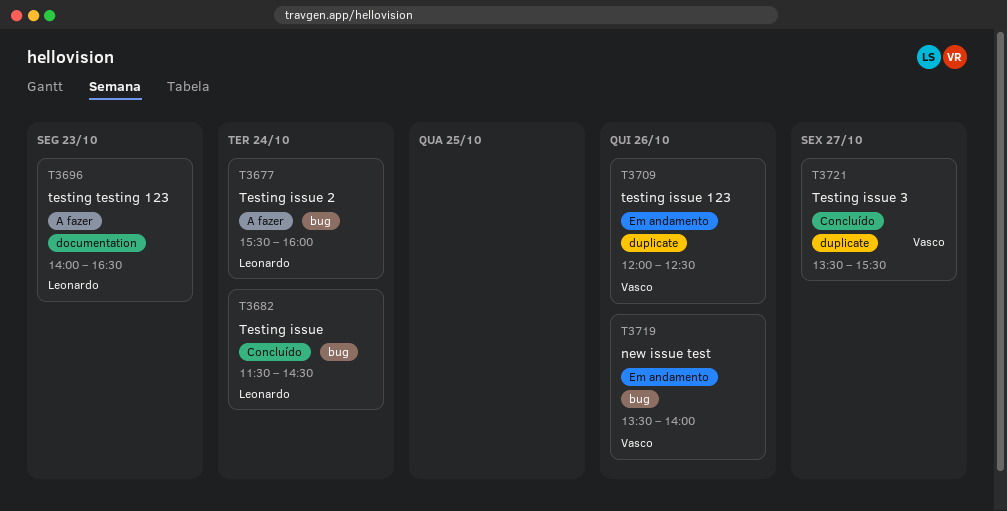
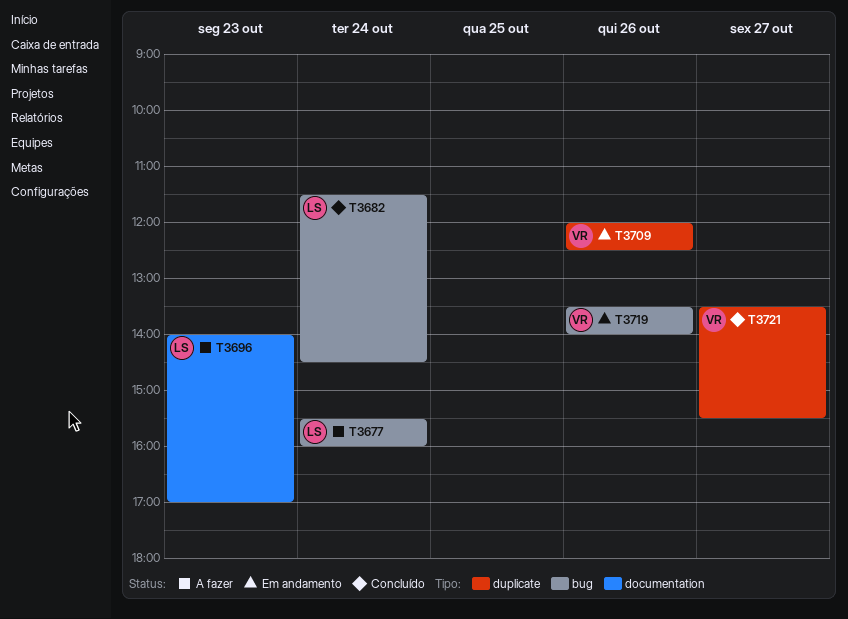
T3696, ends: 16:30 -> 17:00

